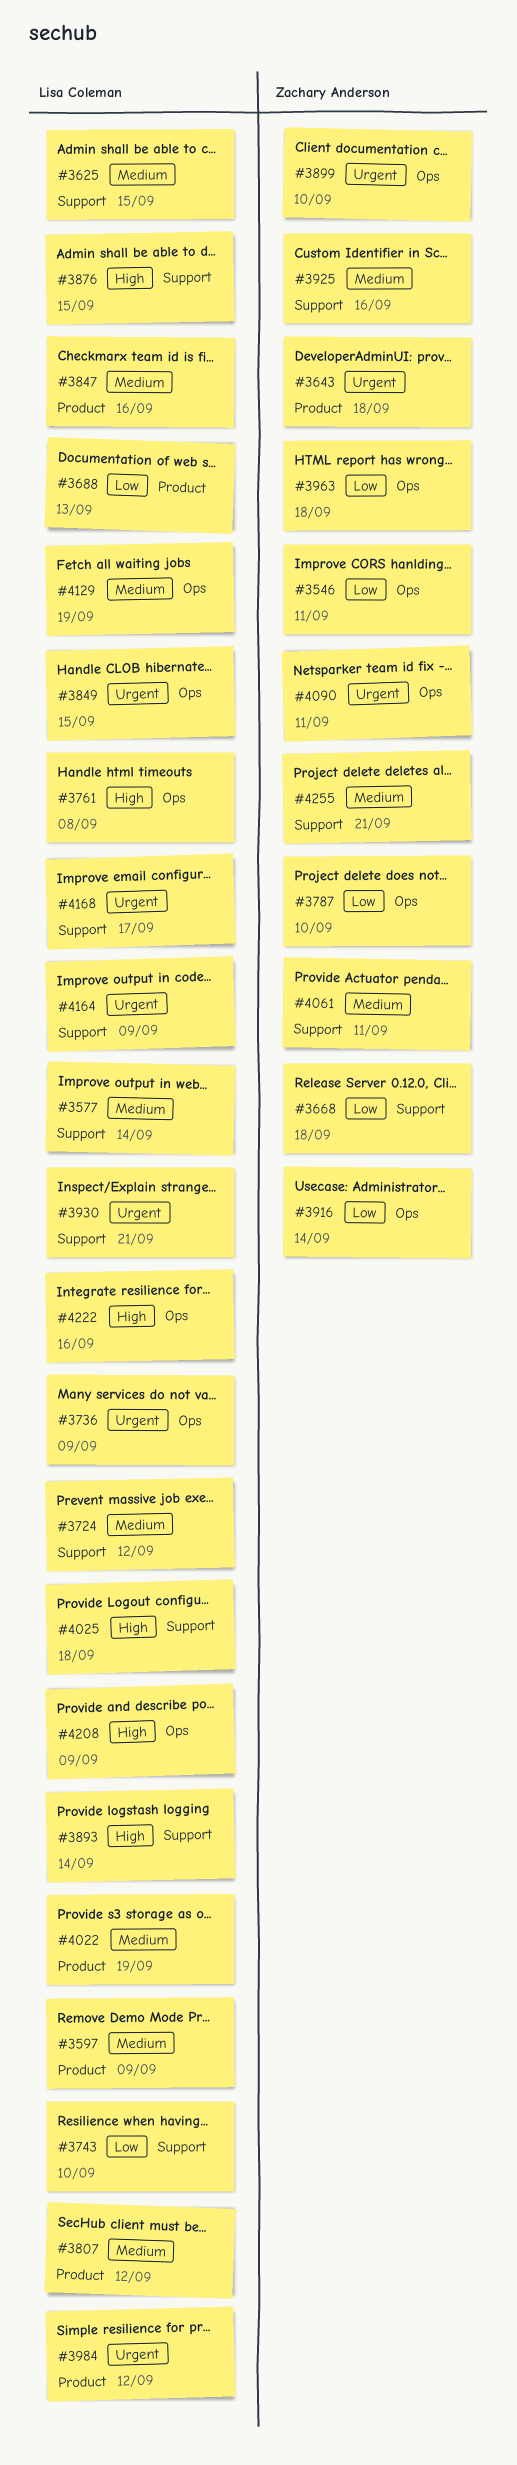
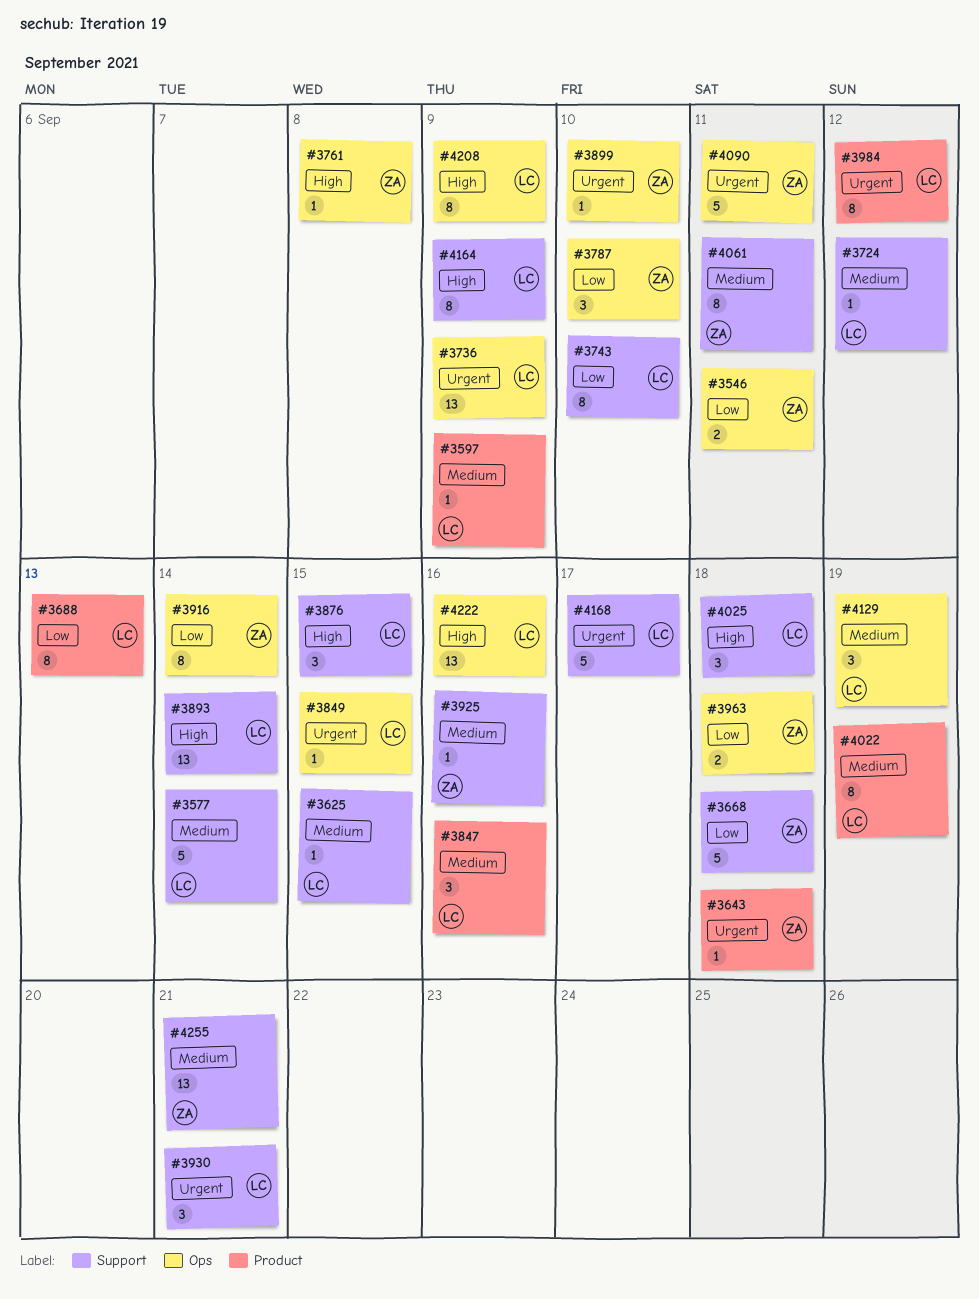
#3761, owner: Lisa Coleman -> Zachary Anderson
#3807: present -> none
#4164, priority: Urgent -> High

